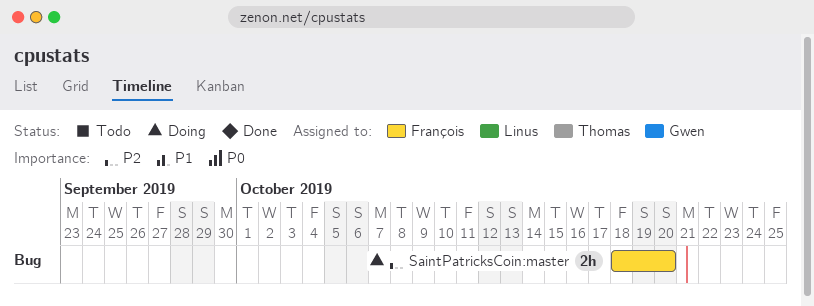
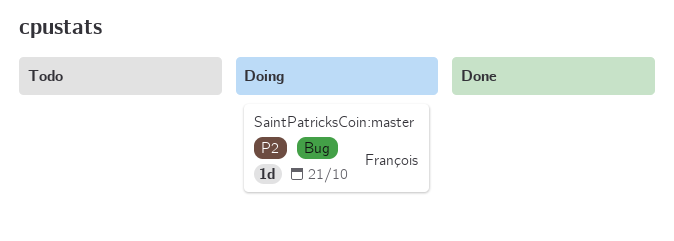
SaintPatricksCoin:master, estimate: 2h -> 1d
SaintPatricksCoin:master, due: Oct 20 -> Oct 21

